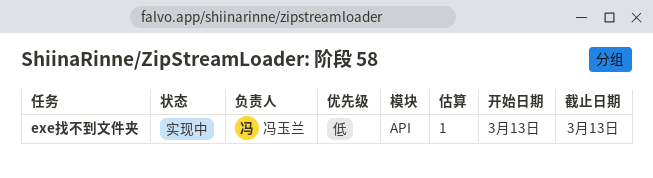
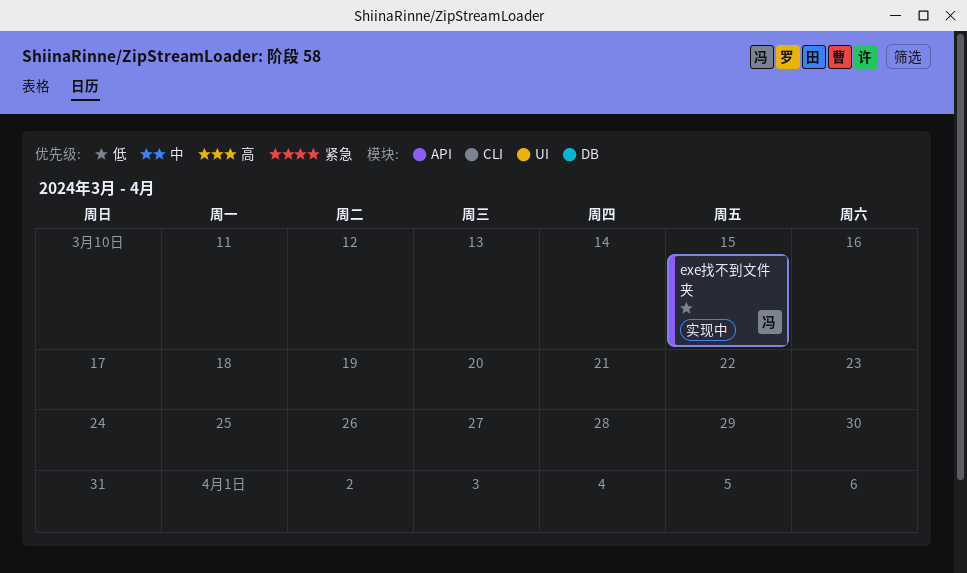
exe找不到文件夹, due: Mar 13 -> Mar 15

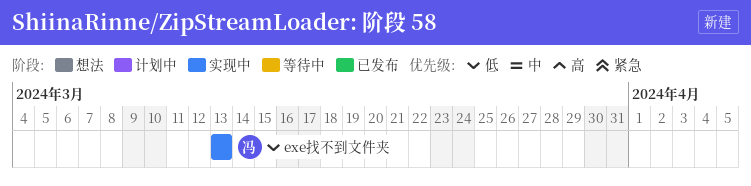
exe找不到文件夹, due: Mar 15 -> Mar 13

